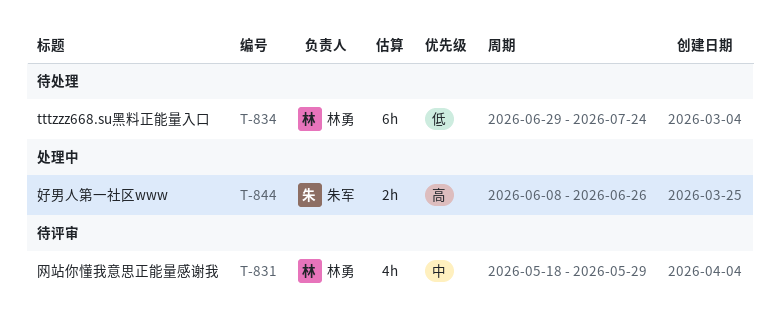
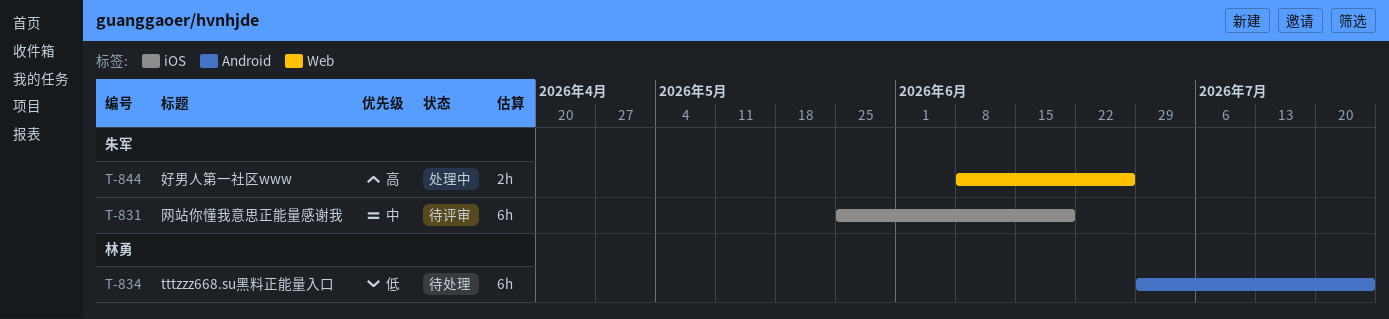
T-831, owner: 林勇 -> 朱军
T-831, estimate: 4h -> 6h
T-831, start: May 18 -> May 25
T-831, due: May 29 -> Jun 19

